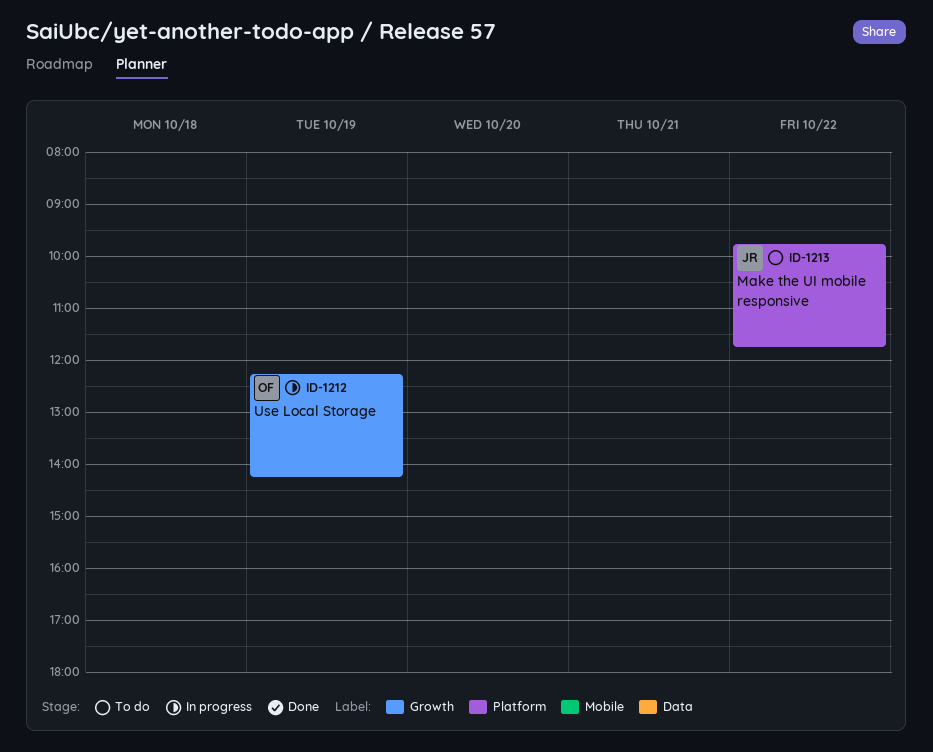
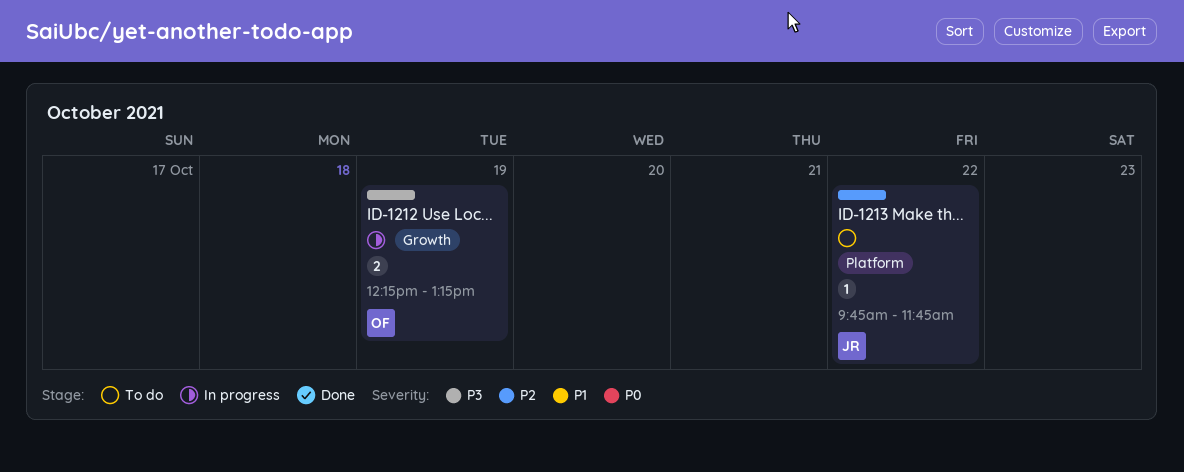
ID-1212, ends: 14:15 -> 13:15

